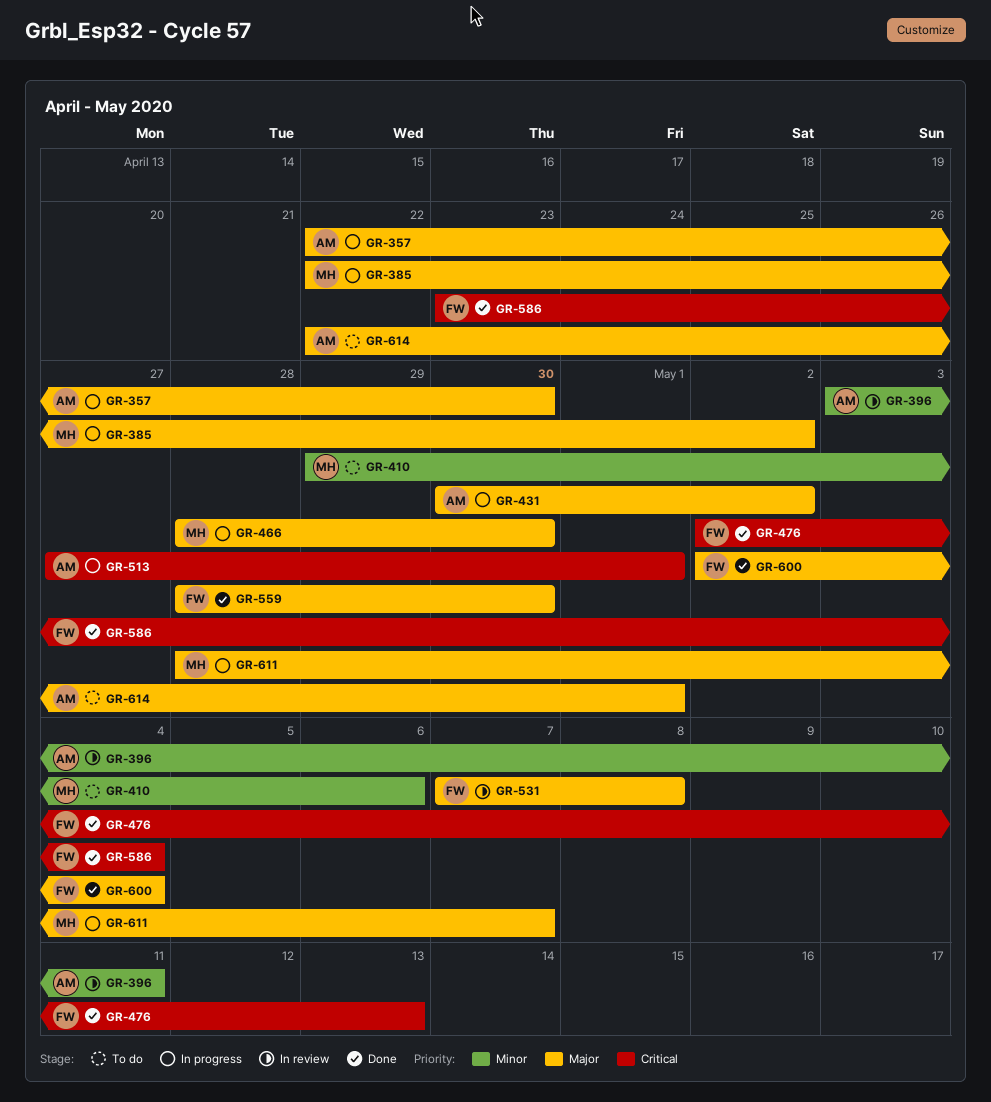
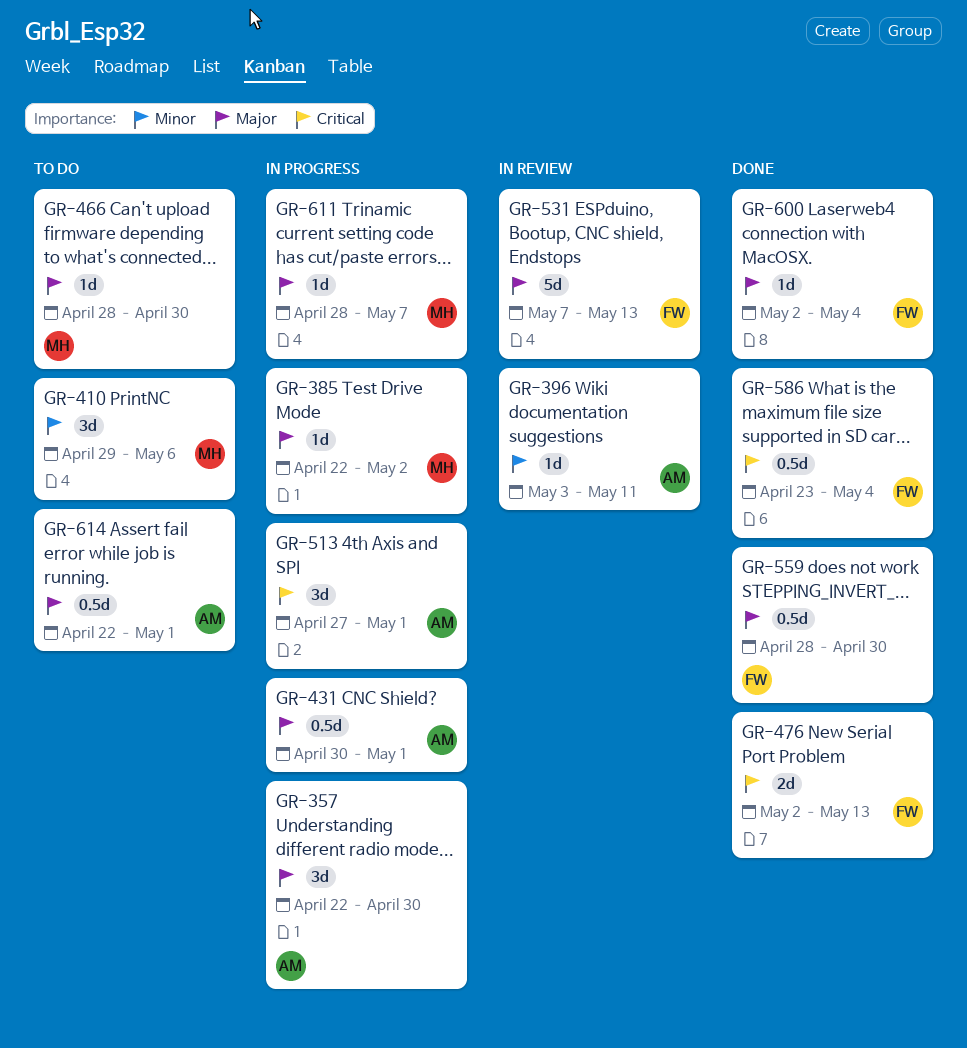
GR-431, due: May 2 -> May 1
GR-466, status: In progress -> To do
GR-531, due: May 8 -> May 13

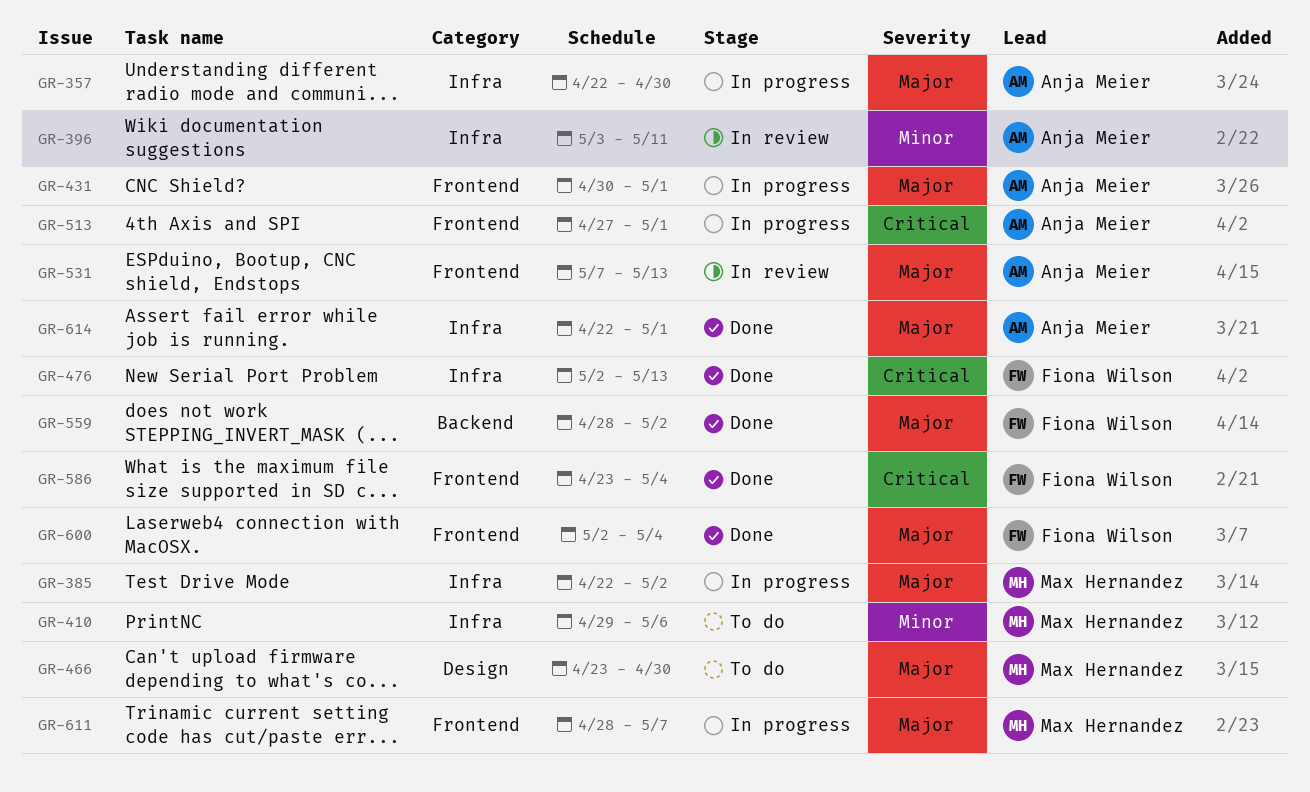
GR-466, start: Apr 28 -> Apr 23
GR-531, owner: Fiona Wilson -> Anja Meier
GR-559, due: Apr 30 -> May 2
GR-614, status: To do -> Done

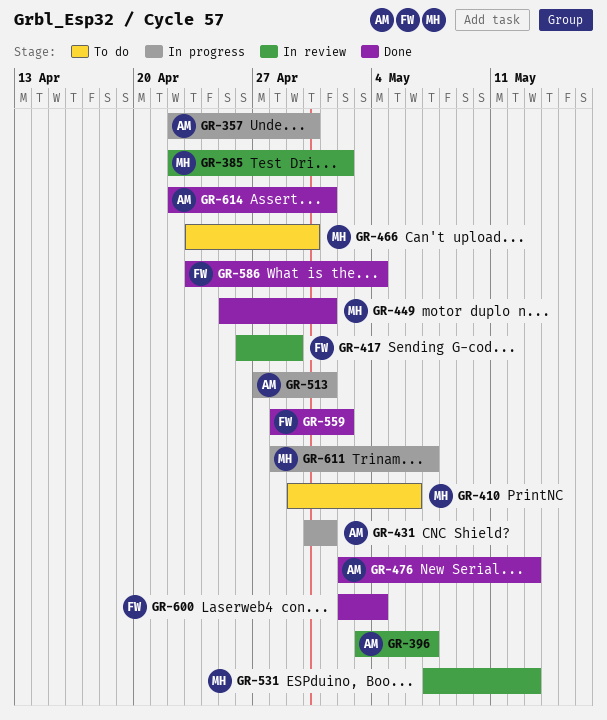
GR-385, status: In progress -> In review
GR-396, due: May 11 -> May 7
GR-417: none -> present
GR-449: none -> present
GR-476, owner: Fiona Wilson -> Anja Meier
GR-531, owner: Anja Meier -> Max Hernandez

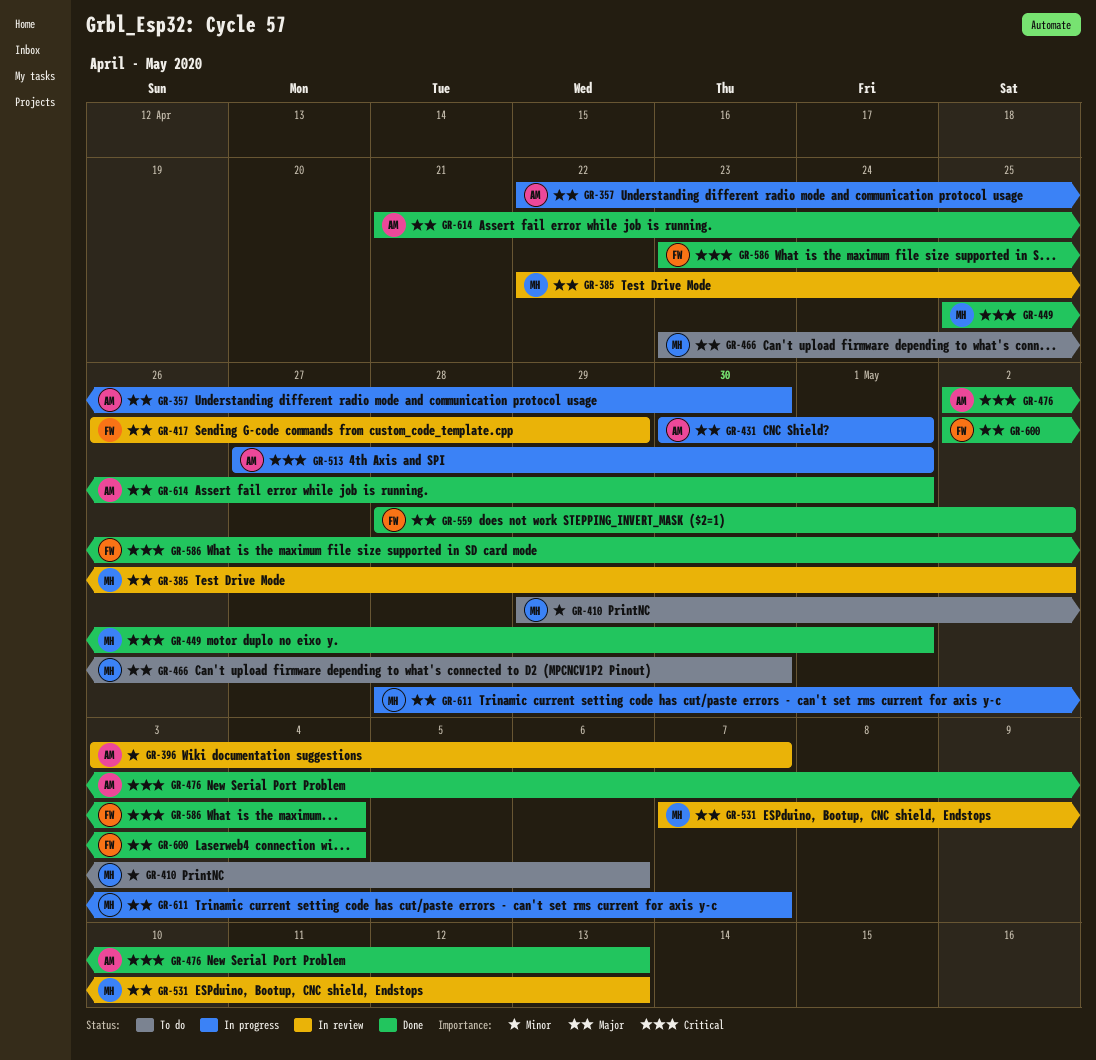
GR-614, start: Apr 22 -> Apr 21

